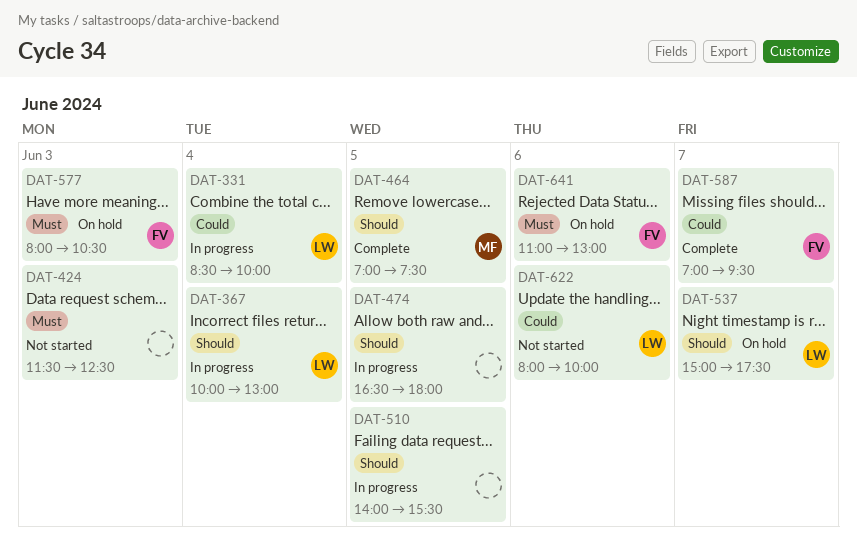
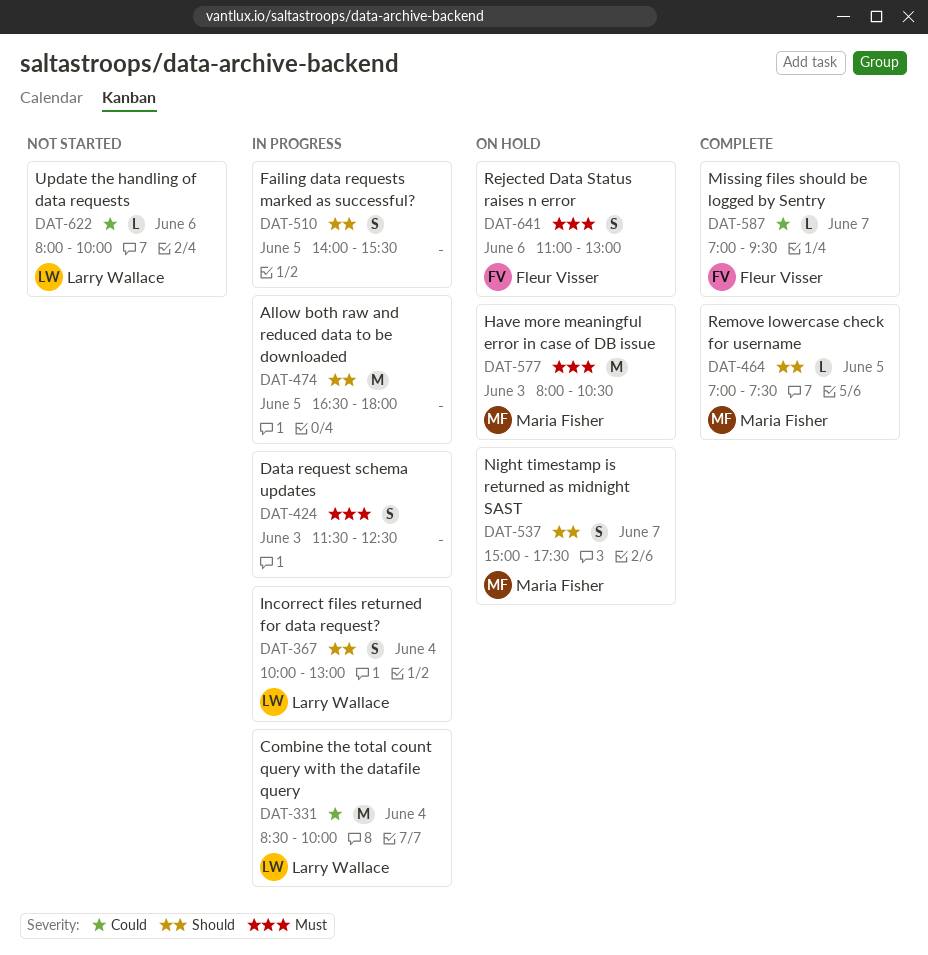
DAT-424, status: Not started -> In progress
DAT-537, owner: Larry Wallace -> Maria Fisher
DAT-577, owner: Fleur Visser -> Maria Fisher

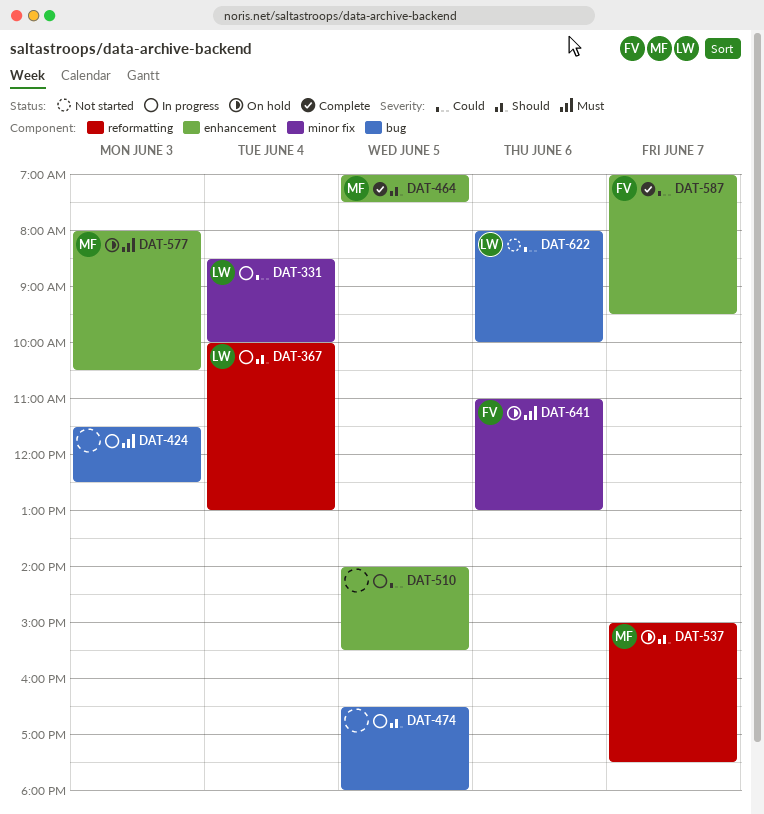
DAT-510, priority: Should -> Could

